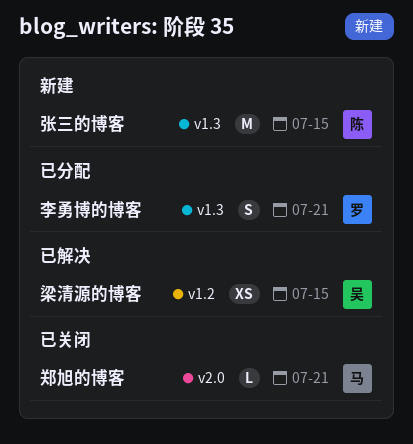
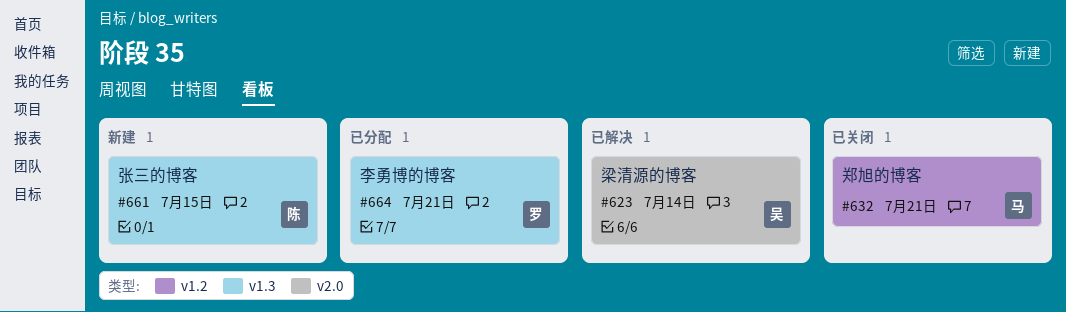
梁清源的博客, label: v1.2 -> v2.0
梁清源的博客, due: Jul 15 -> Jul 14
郑旭的博客, label: v2.0 -> v1.2

